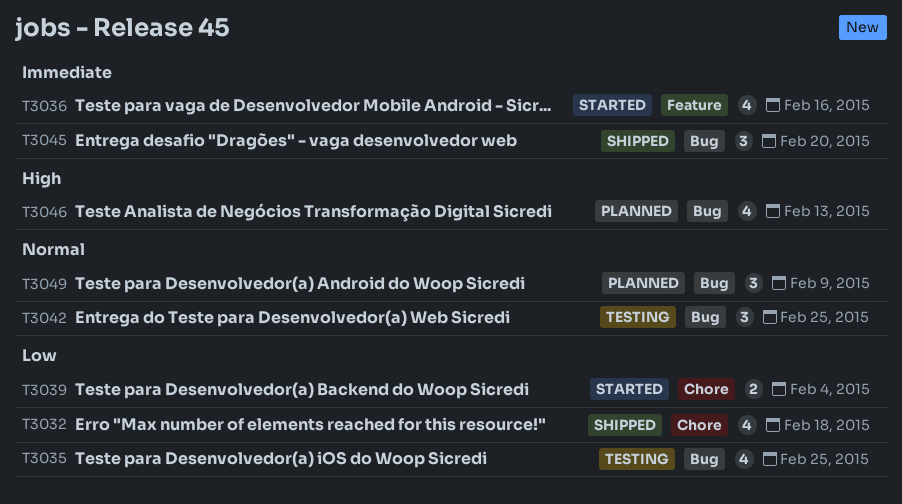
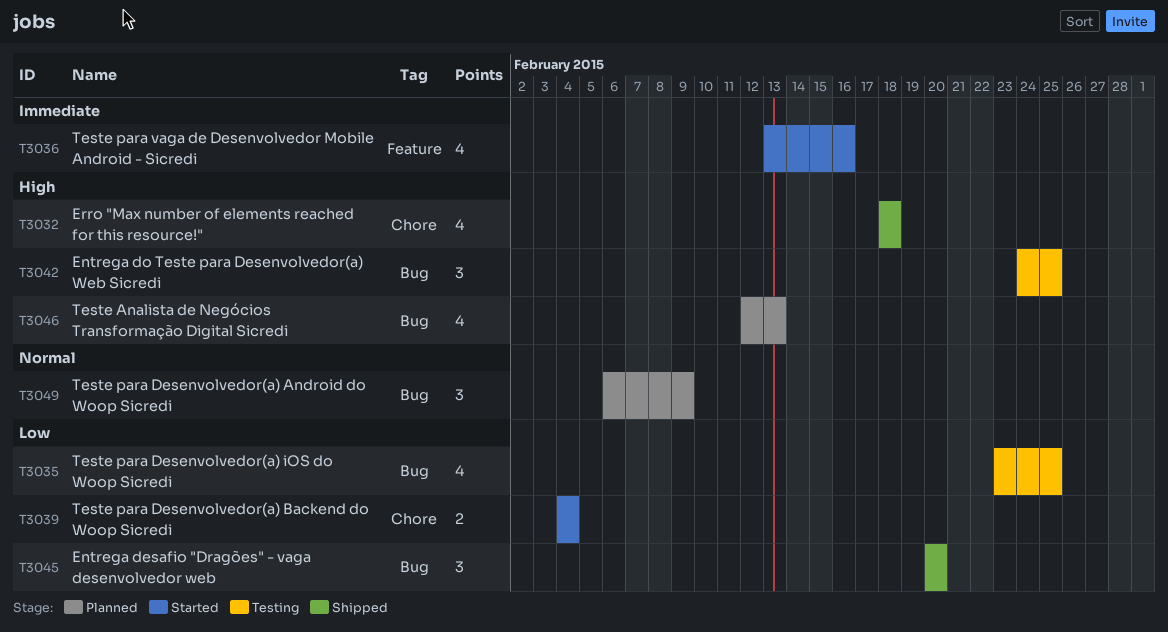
T3032, priority: Low -> High
T3042, priority: Normal -> High
T3045, priority: Immediate -> Low

